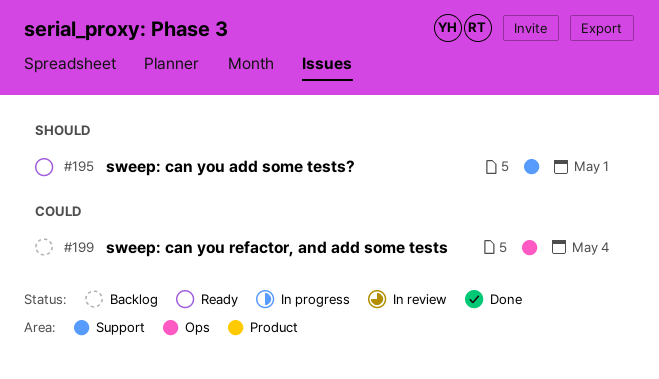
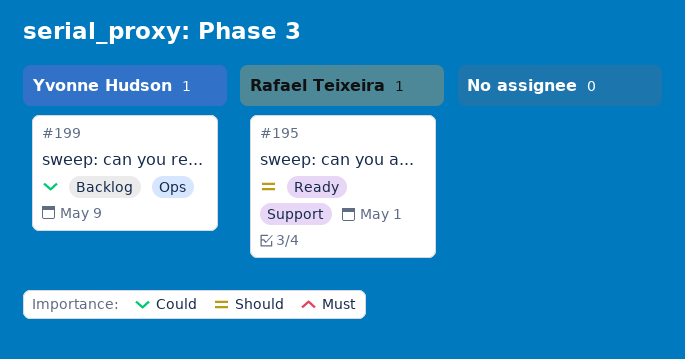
#199, due: May 4 -> May 9

